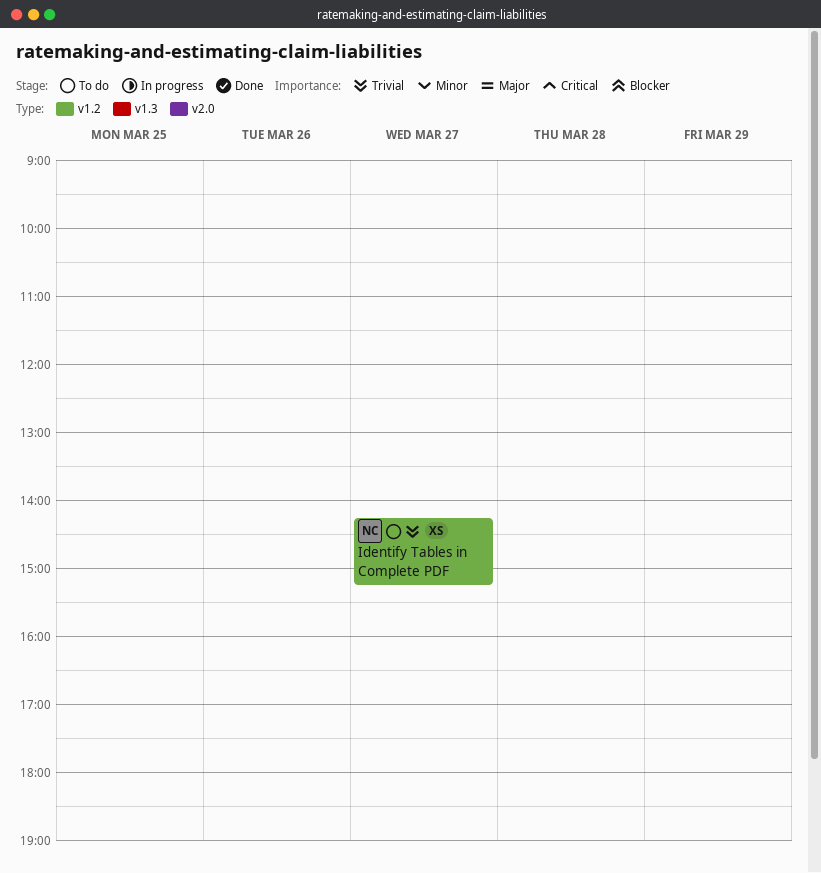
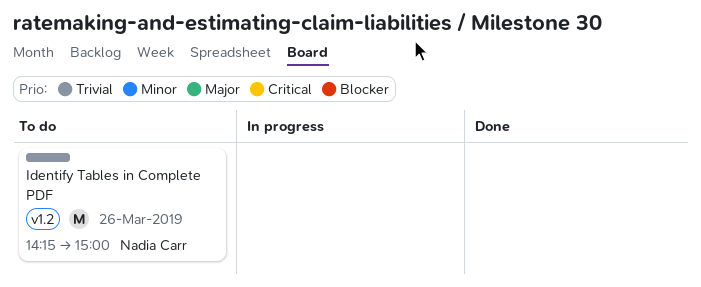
Identify Tables in Complete PDF, estimate: XS -> M
Identify Tables in Complete PDF, day: Mar 27 -> Mar 26
Identify Tables in Complete PDF, ends: 15:15 -> 15:00

